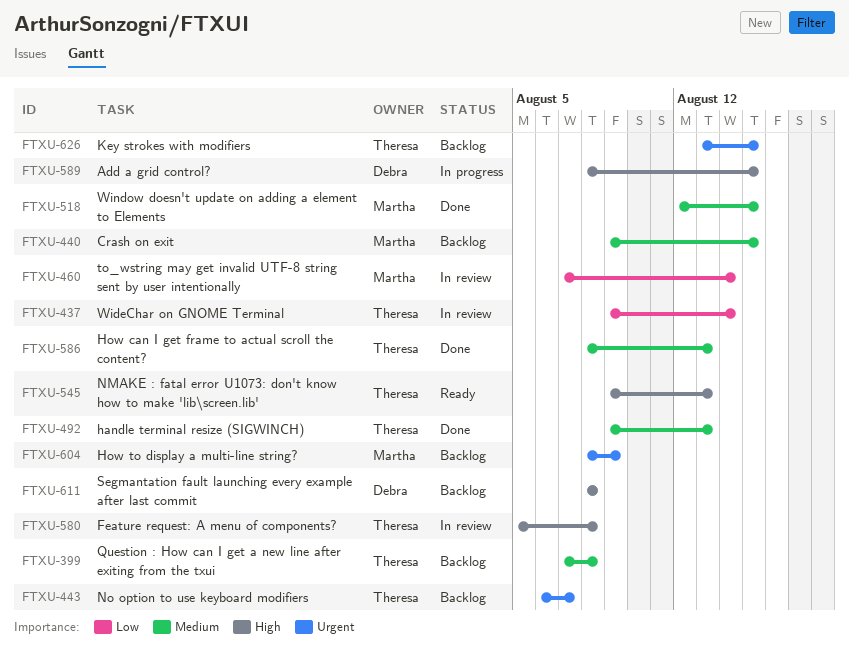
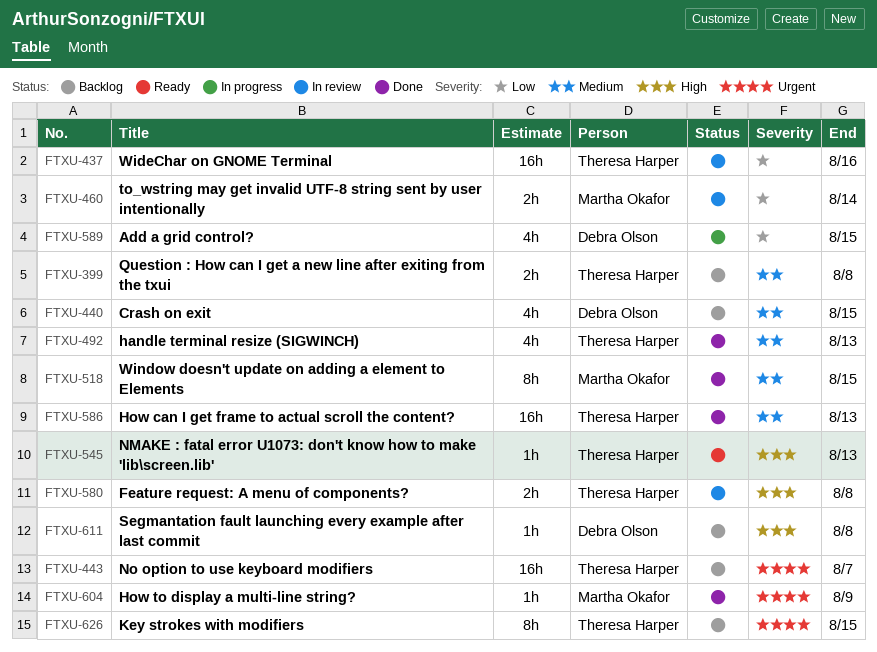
FTXU-437, due: Aug 14 -> Aug 16
FTXU-440, owner: Martha Okafor -> Debra Olson
FTXU-589, priority: High -> Low
FTXU-604, status: Backlog -> Done

